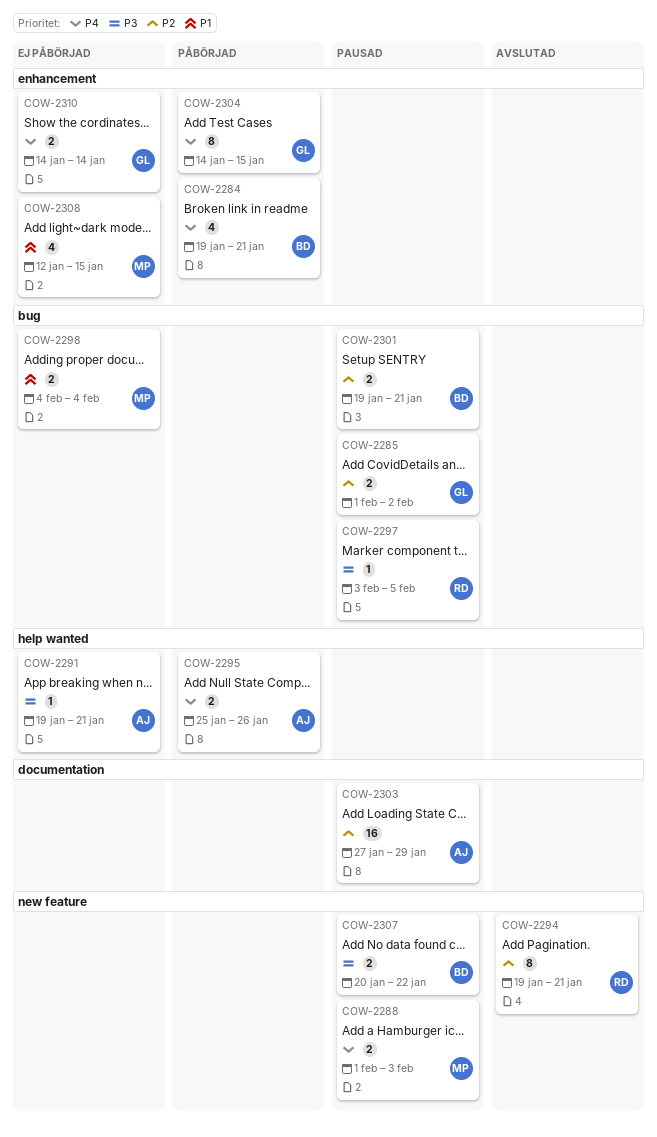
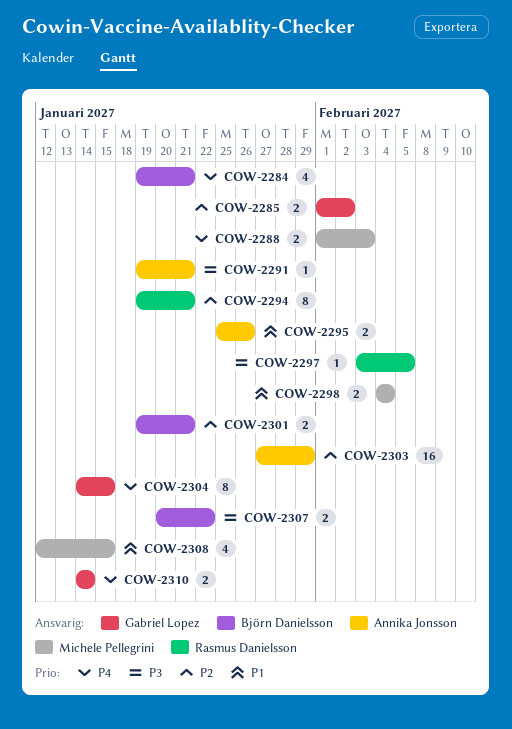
COW-2295, priority: P4 -> P1

